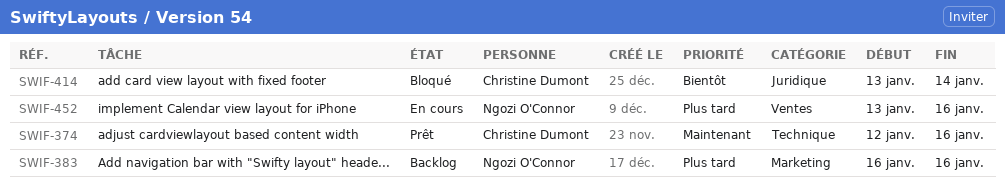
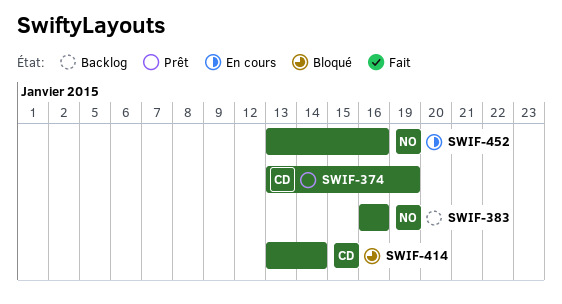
SWIF-374, start: Jan 12 -> Jan 13
SWIF-374, due: Jan 16 -> Jan 19

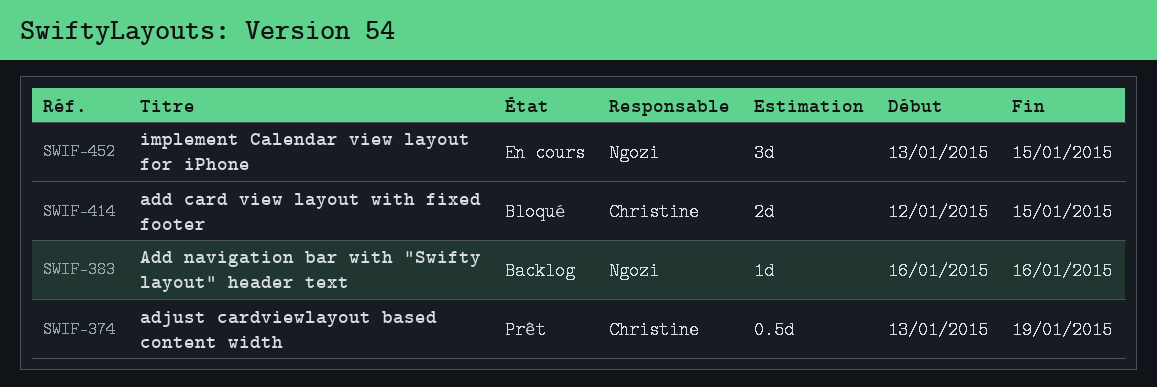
SWIF-414, start: Jan 13 -> Jan 12
SWIF-414, due: Jan 14 -> Jan 15
SWIF-452, due: Jan 16 -> Jan 15

